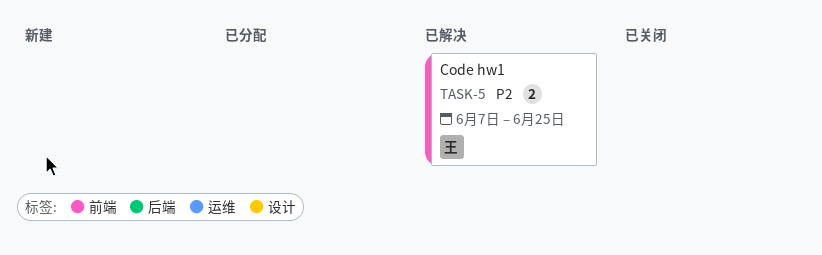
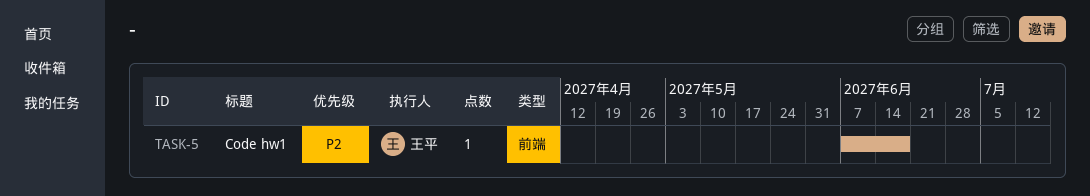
TASK-5, estimate: 2 -> 1
TASK-5, due: Jun 25 -> Jun 18

